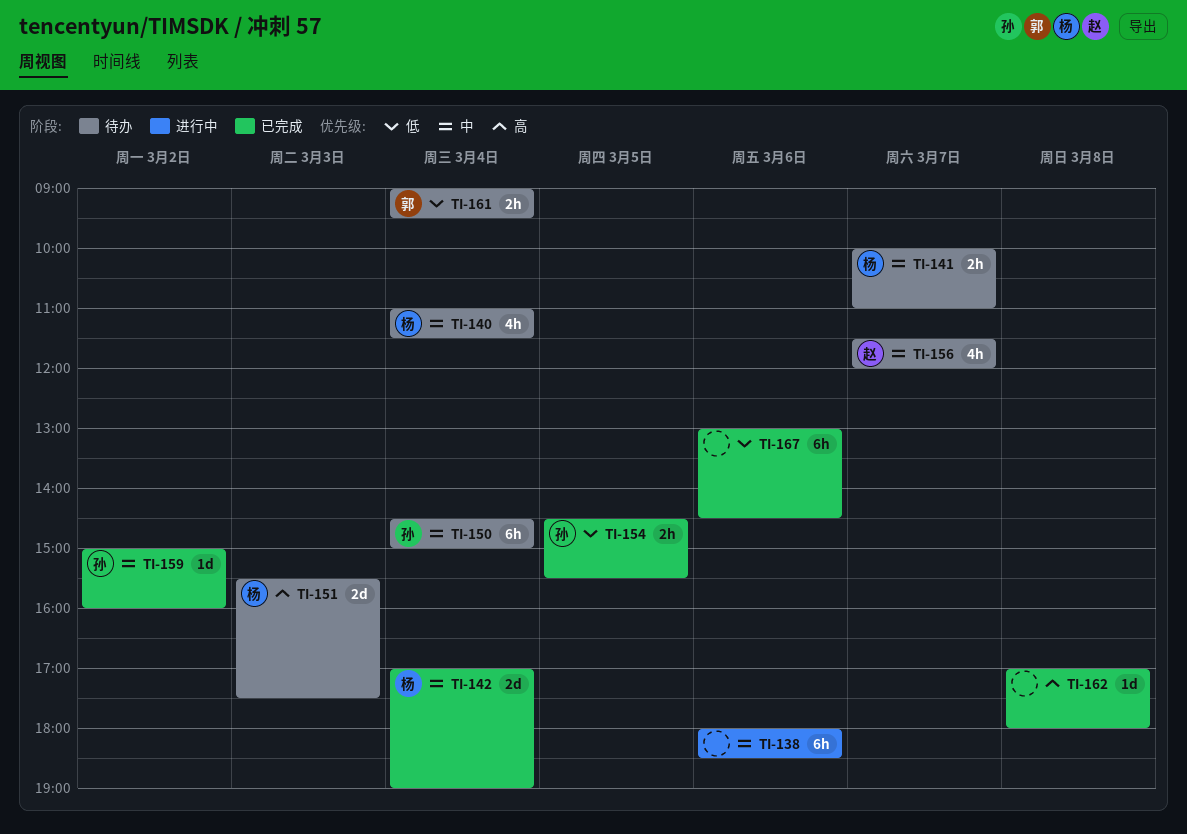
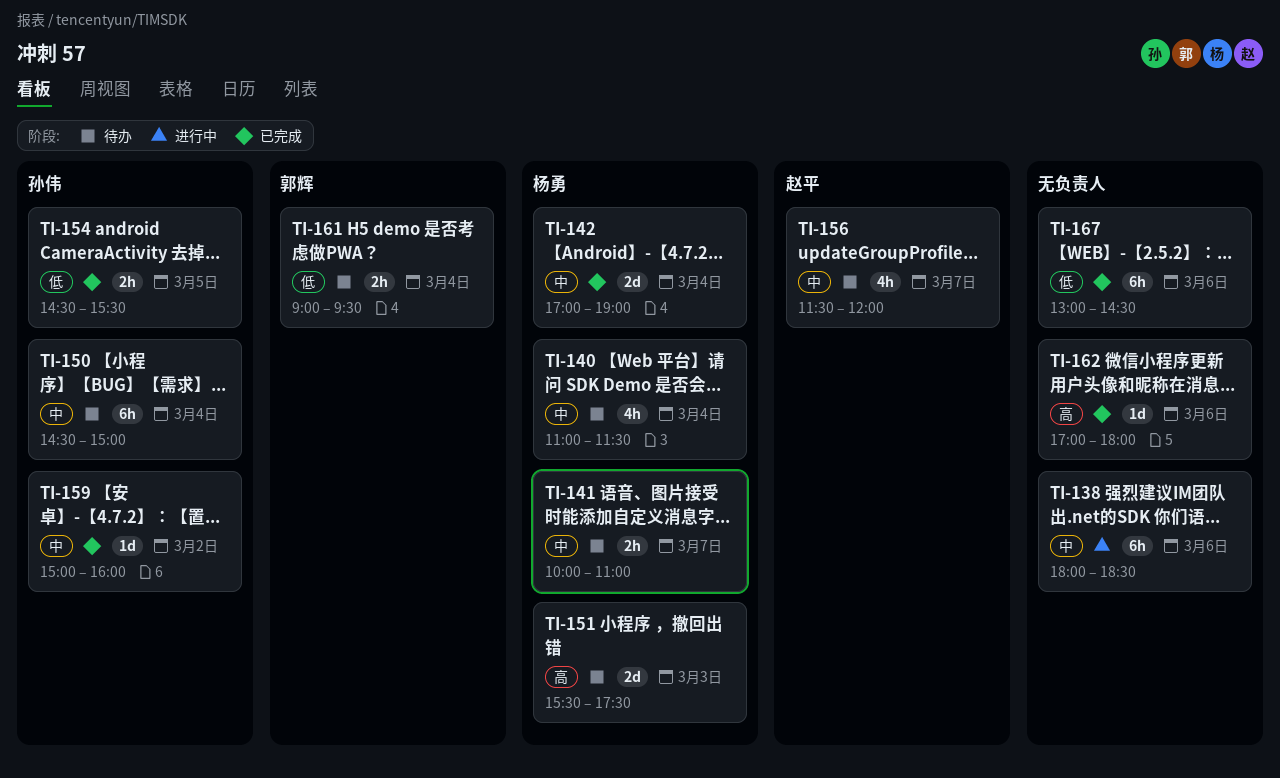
TI-162, day: Mar 8 -> Mar 6

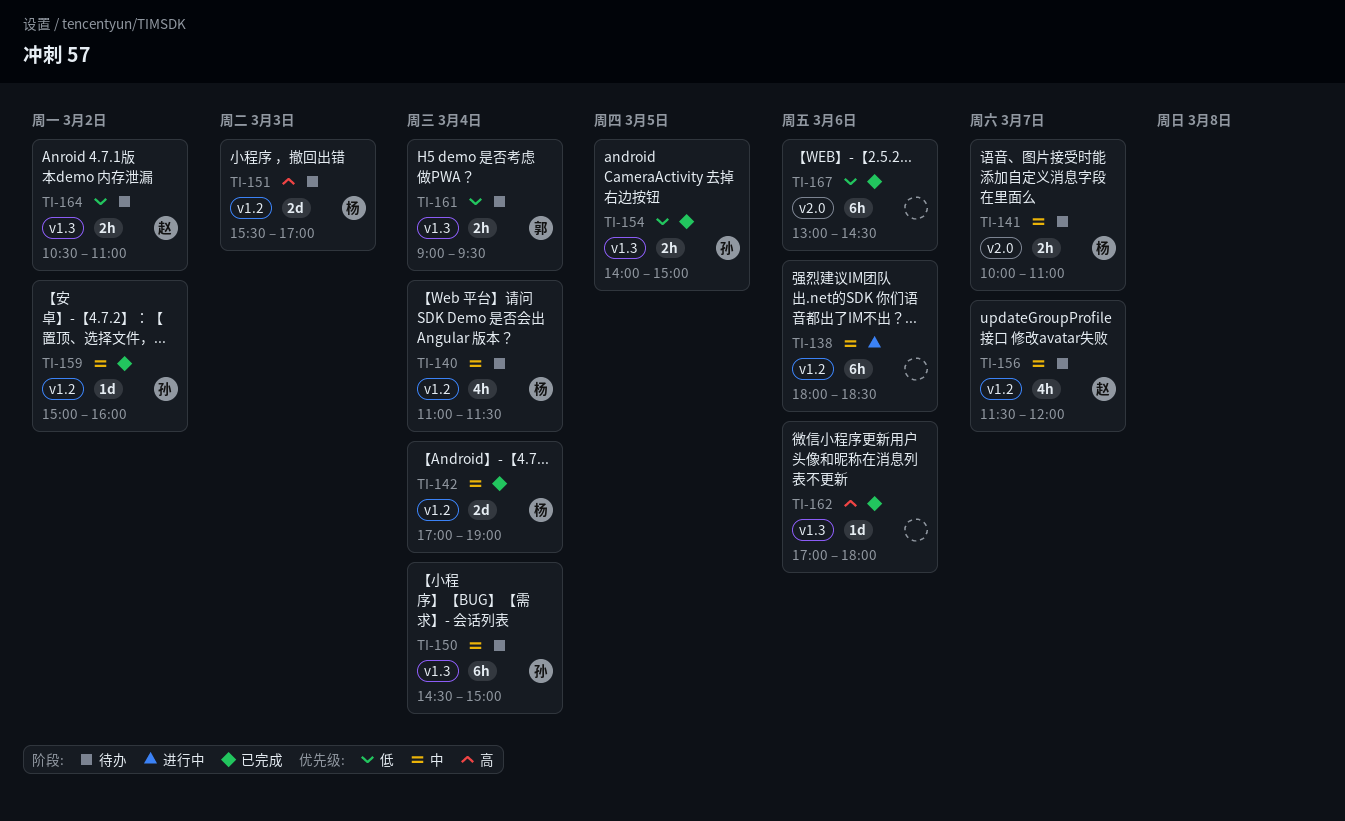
TI-151, ends: 17:30 -> 17:00
TI-154, begins: 14:30 -> 14:00
TI-154, ends: 15:30 -> 15:00
TI-164: none -> present

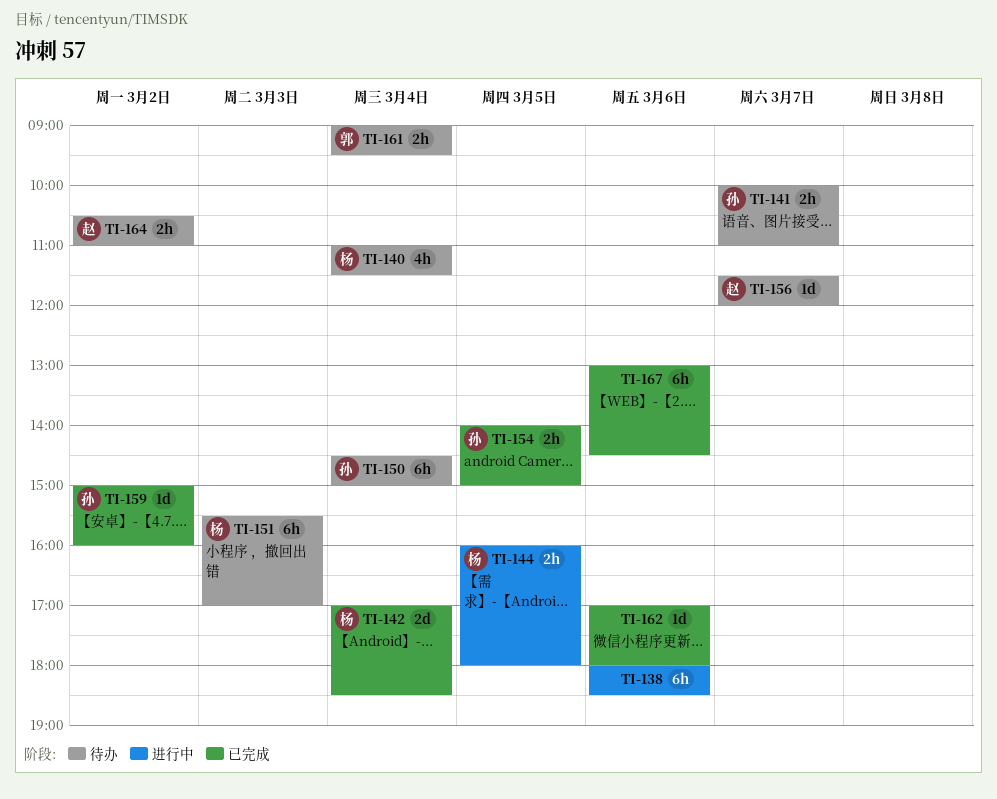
TI-141, owner: 杨 -> 孙
TI-142, ends: 19:00 -> 18:30
TI-144: none -> present
TI-151, estimate: 2d -> 6h
TI-156, estimate: 4h -> 1d

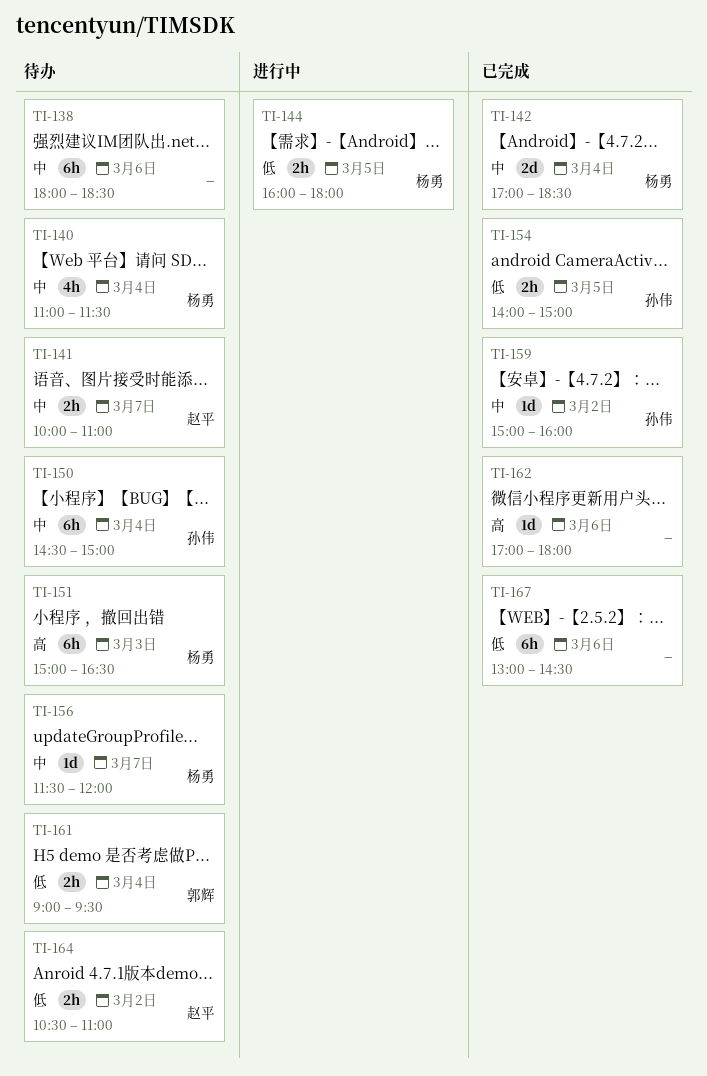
TI-138, status: 进行中 -> 待办
TI-141, owner: 孙伟 -> 赵平
TI-151, begins: 15:30 -> 15:00
TI-151, ends: 17:00 -> 16:30
TI-156, owner: 赵平 -> 杨勇

